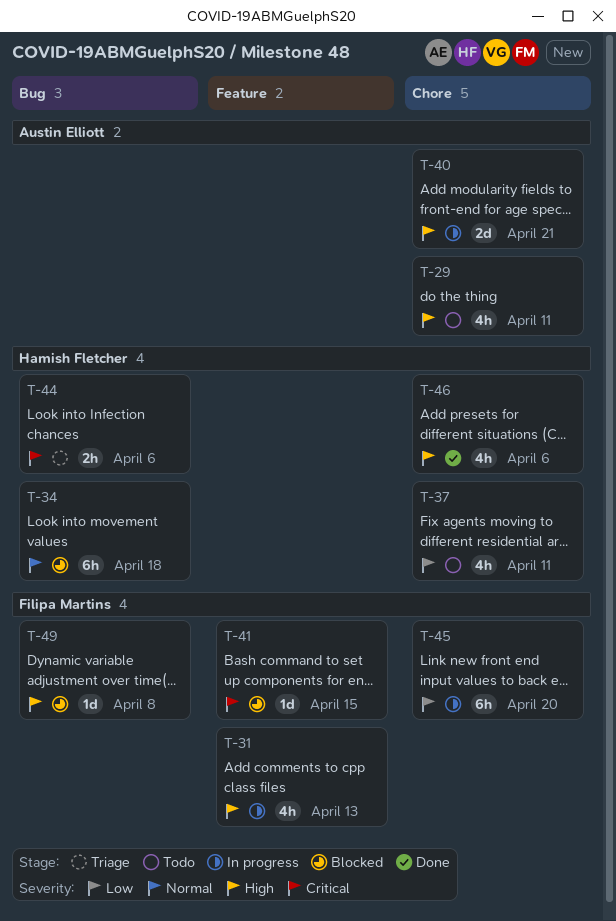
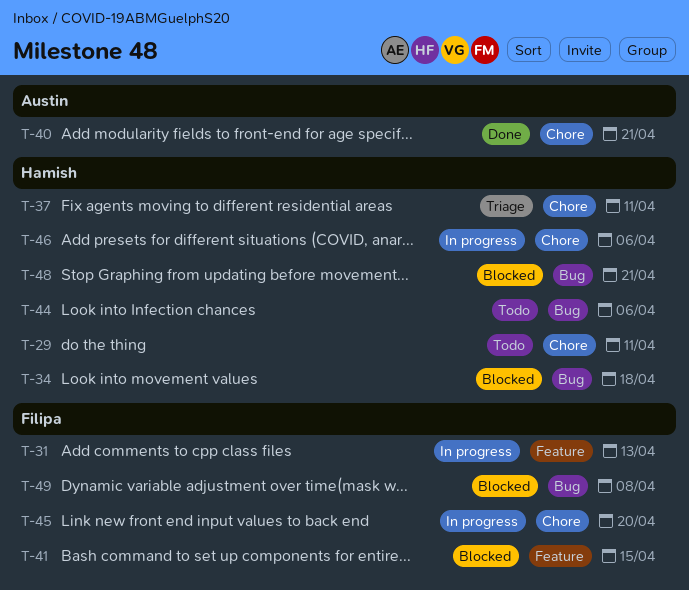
T-29, owner: Austin Elliott -> Hamish Fletcher
T-37, status: Todo -> Triage
T-40, status: In progress -> Done
T-44, status: Triage -> Todo
T-46, status: Done -> In progress
T-48: none -> present

